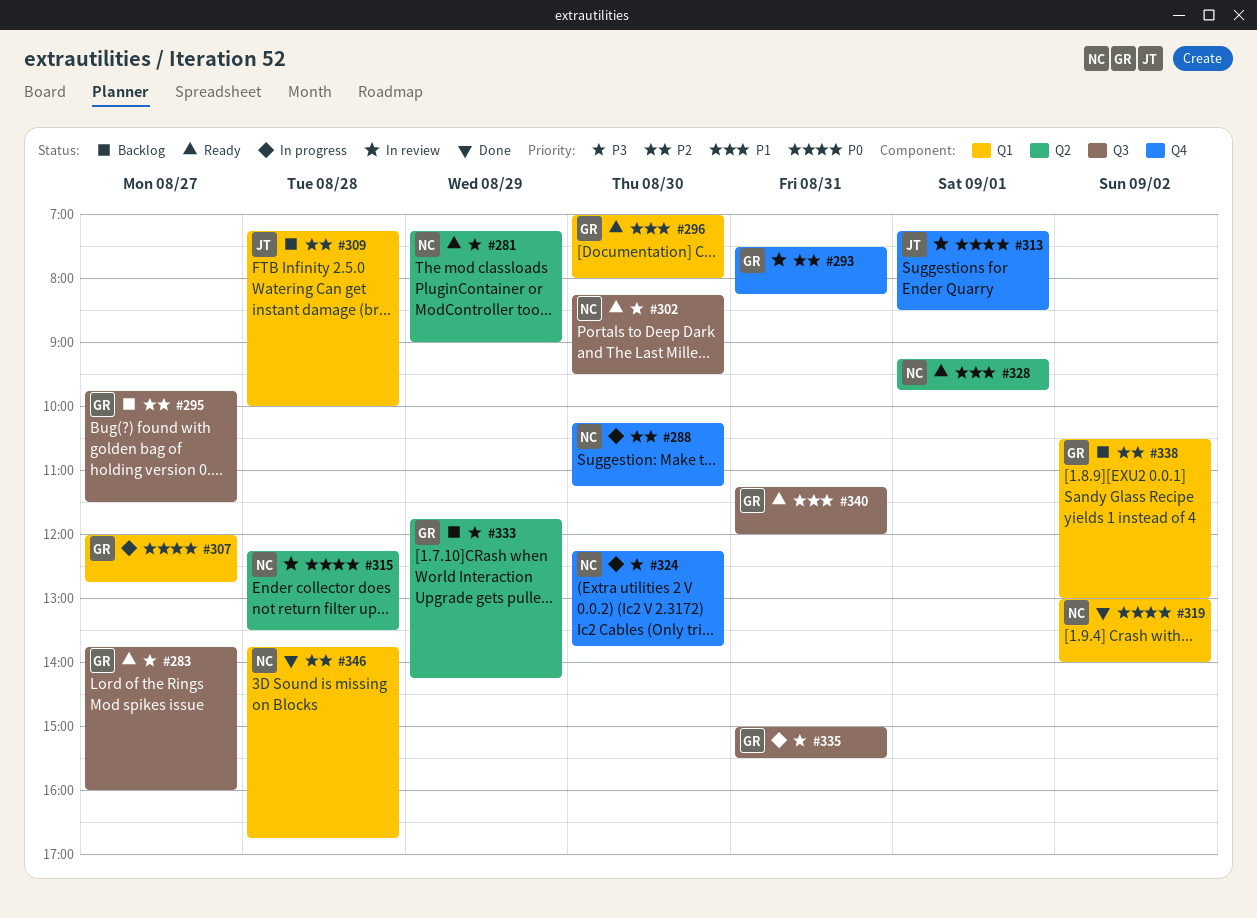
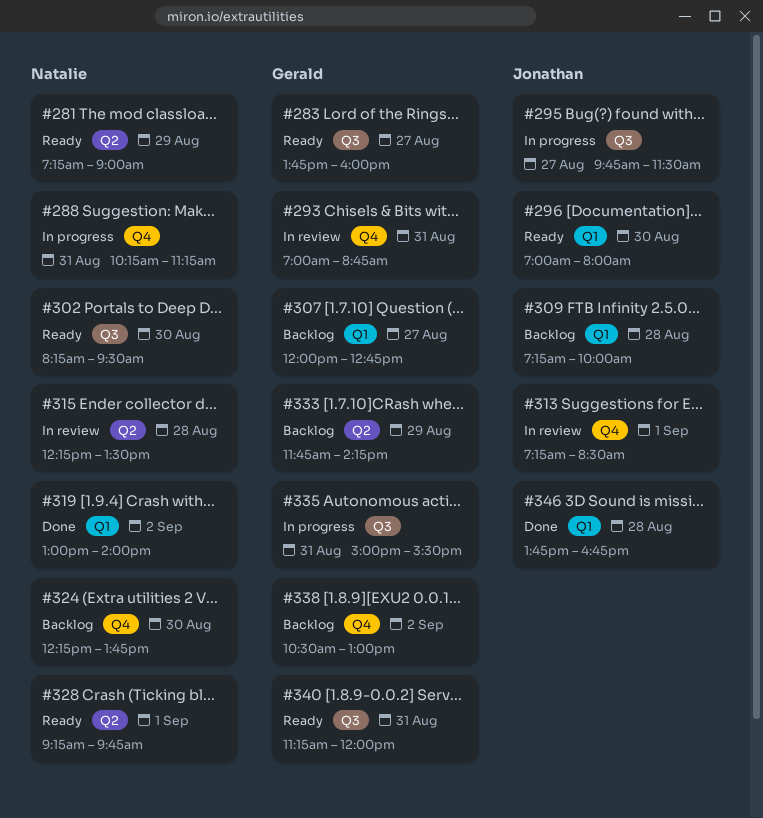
#288, day: Aug 30 -> Aug 31
#293, begins: 07:30 -> 07:00
#293, ends: 08:15 -> 08:45
#295, status: Backlog -> In progress
#295, owner: Gerald -> Jonathan
#296, owner: Gerald -> Jonathan
#307, status: In progress -> Backlog
#324, status: In progress -> Backlog
#338, label: Q1 -> Q4
#346, owner: Natalie -> Jonathan

